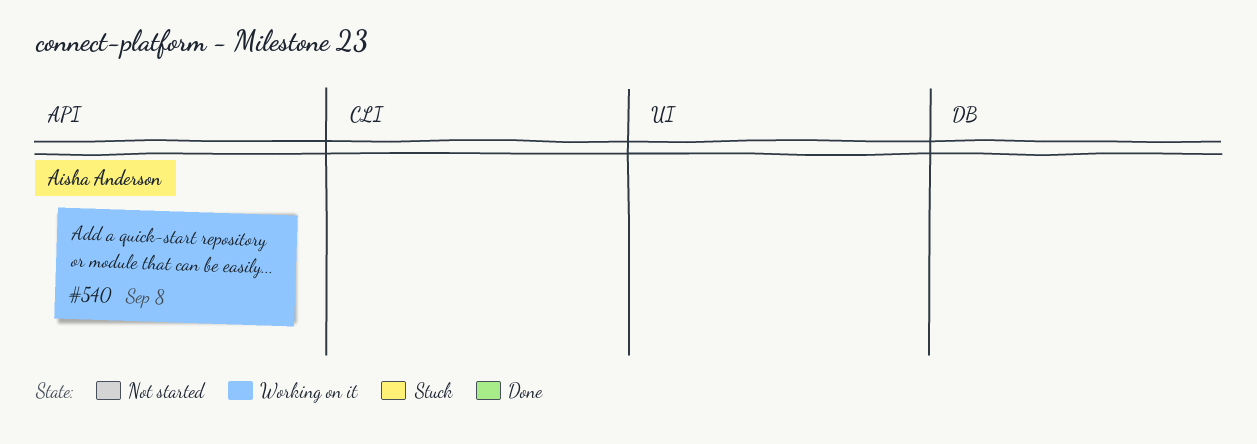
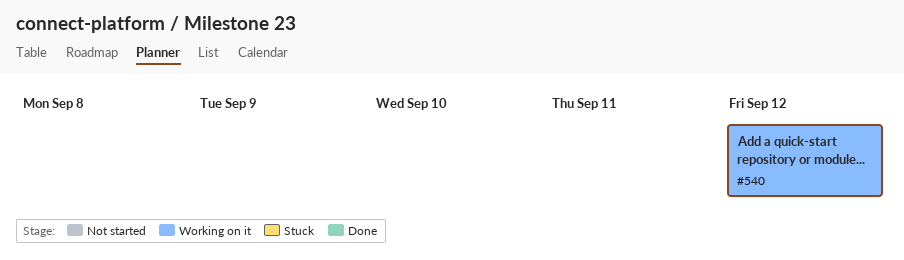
#540, due: Sep 8 -> Sep 12

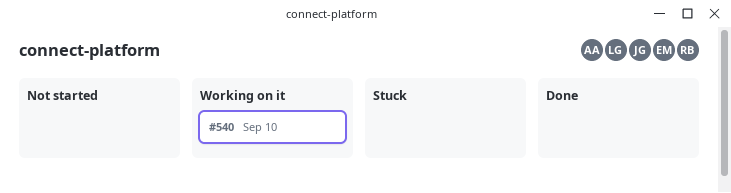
#540, due: Sep 12 -> Sep 10

